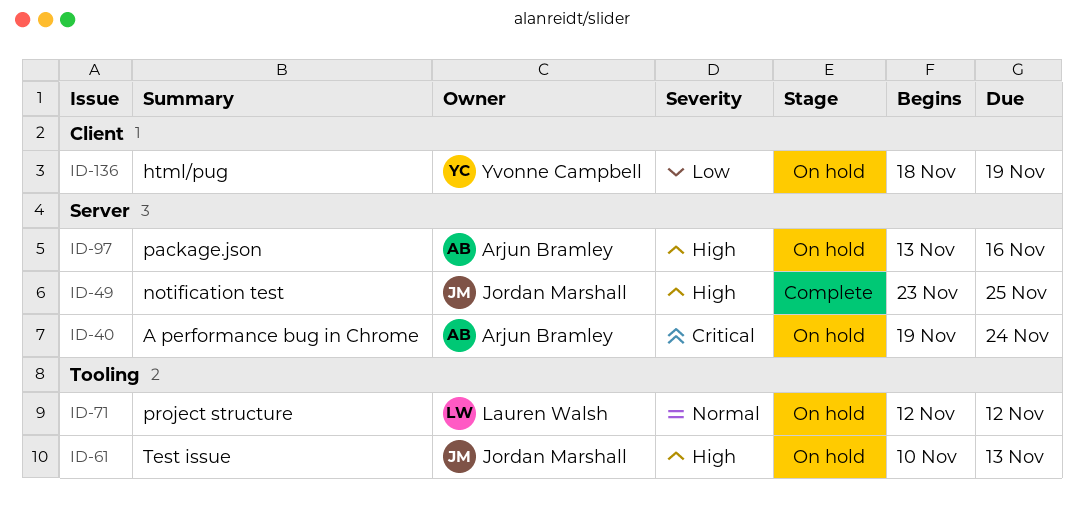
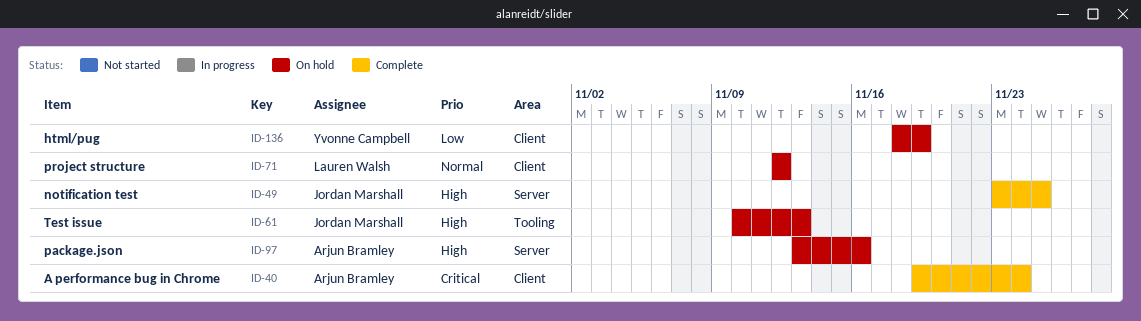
ID-40, status: On hold -> Complete
ID-40, label: Server -> Client
ID-71, label: Tooling -> Client

